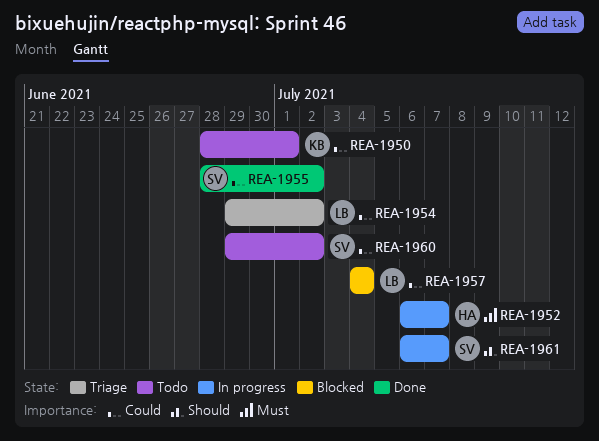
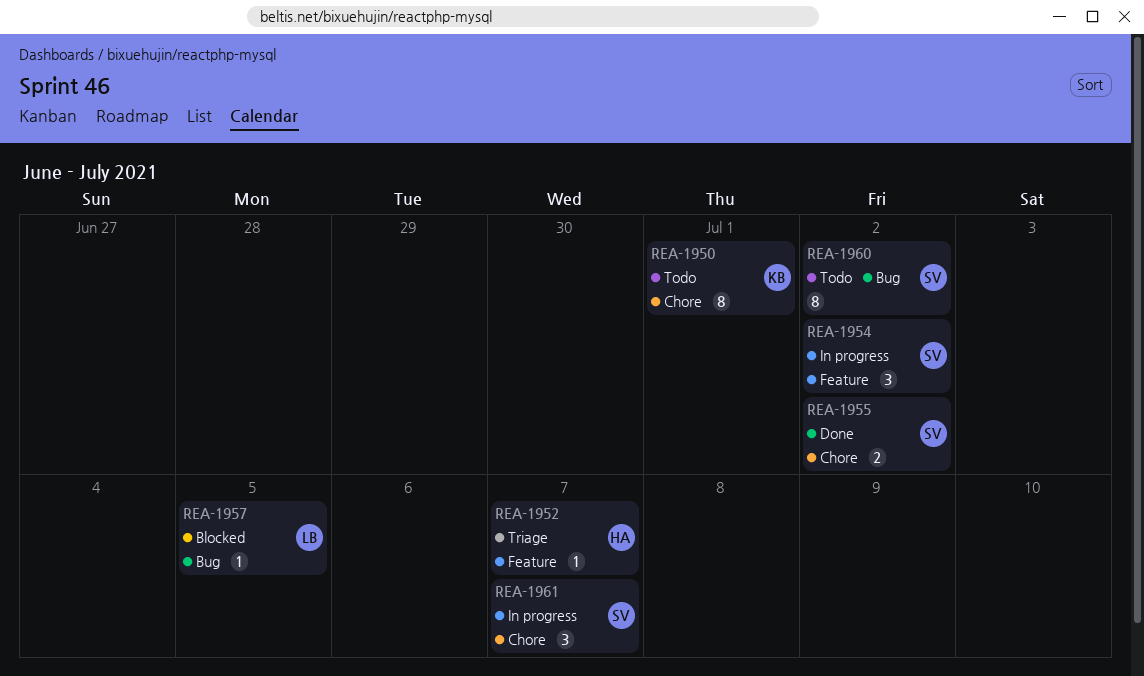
REA-1952, status: In progress -> Triage
REA-1954, status: Triage -> In progress
REA-1954, owner: LB -> SV
REA-1957, due: Jul 4 -> Jul 5

